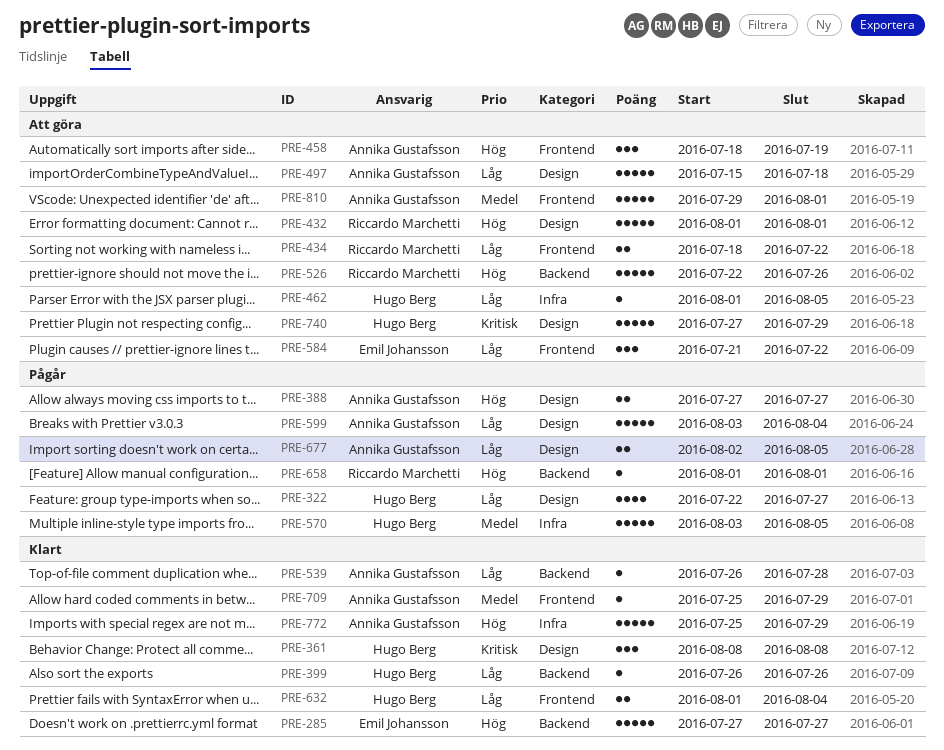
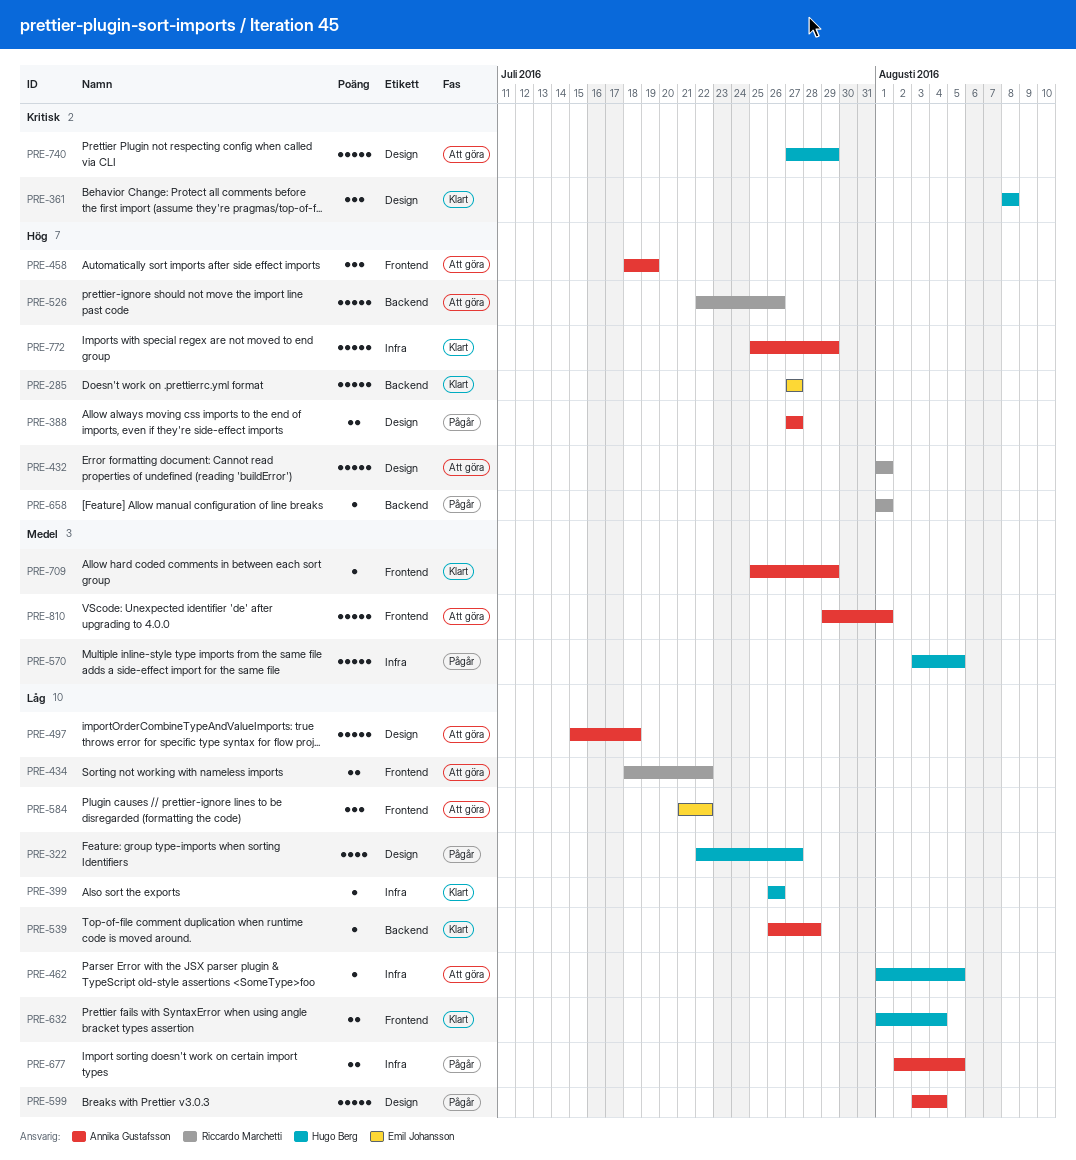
PRE-399, label: Backend -> Infra
PRE-677, label: Design -> Infra

